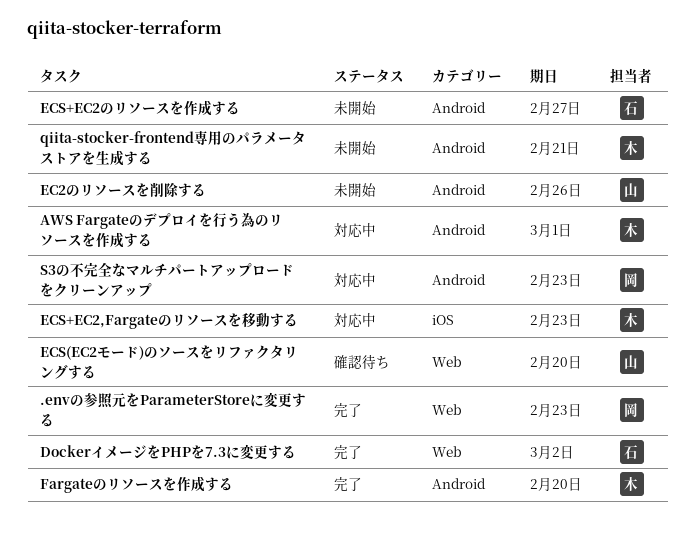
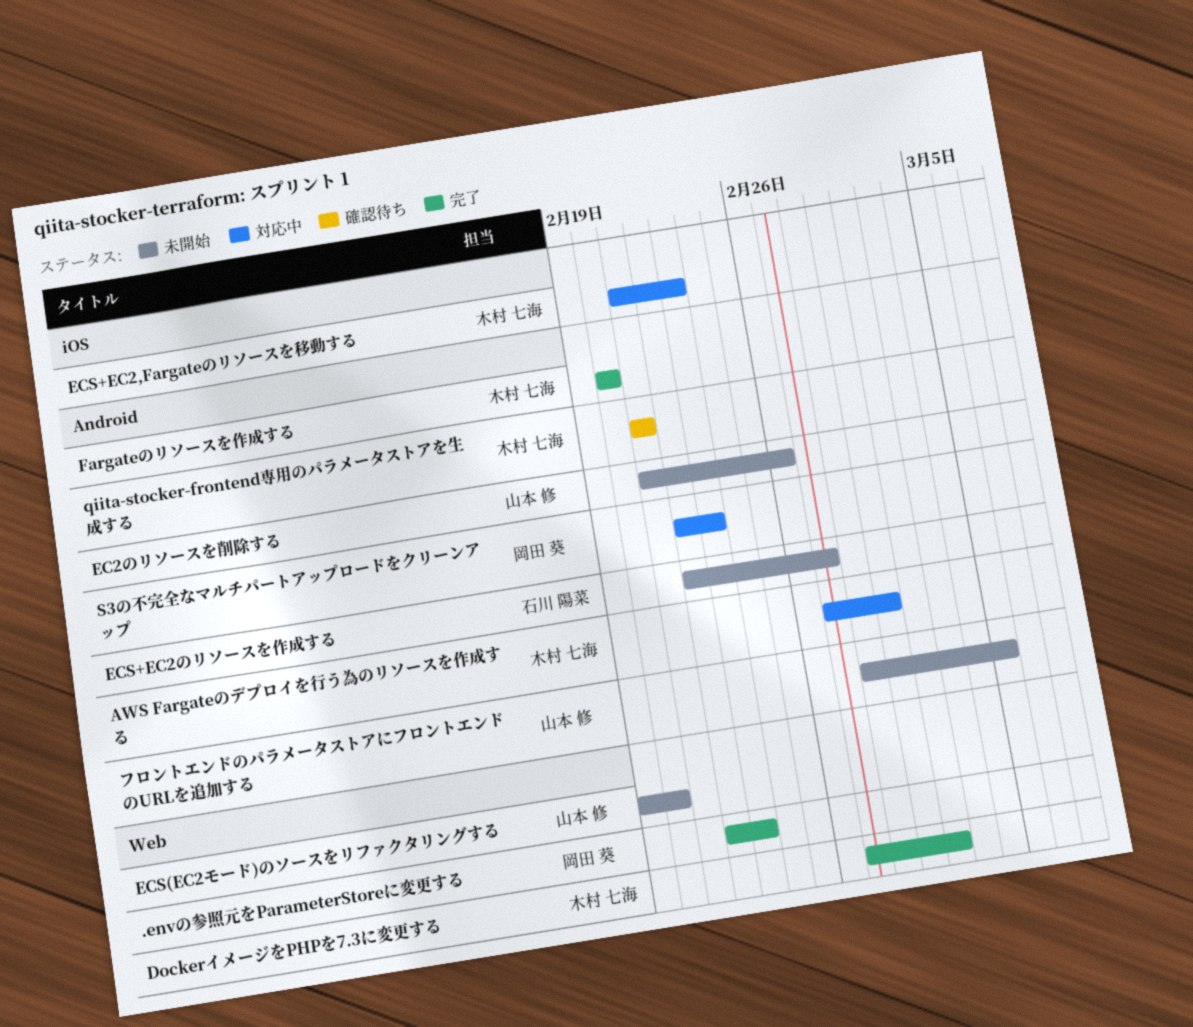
DockerイメージをPHPを7.3に変更する, owner: 石川 陽菜 -> 木村 七海
ECS(EC2モード)のソースをリファクタリングする, status: 確認待ち -> 未開始
qiita-stocker-frontend専用のパラメータストアを生成する, status: 未開始 -> 確認待ち
フロントエンドのパラメータストアにフロントエンドのURLを追加する: none -> present

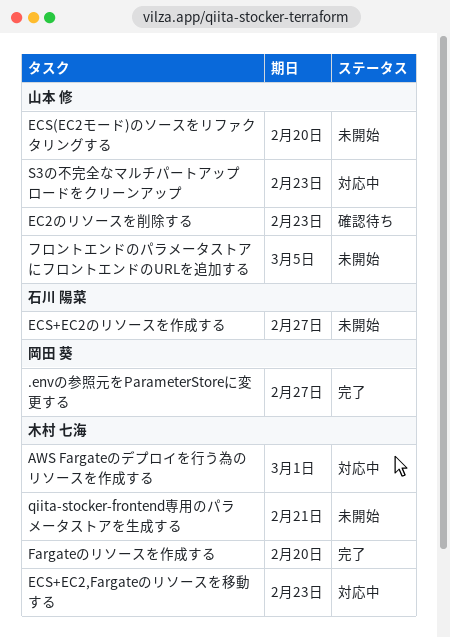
.envの参照元をParameterStoreに変更する, due: Feb 23 -> Feb 27
DockerイメージをPHPを7.3に変更する: present -> none
EC2のリソースを削除する, status: 未開始 -> 確認待ち
EC2のリソースを削除する, due: Feb 26 -> Feb 23
qiita-stocker-frontend専用のパラメータストアを生成する, status: 確認待ち -> 未開始
S3の不完全なマルチパートアップロードをクリーンアップ, owner: 岡田 葵 -> 山本 修

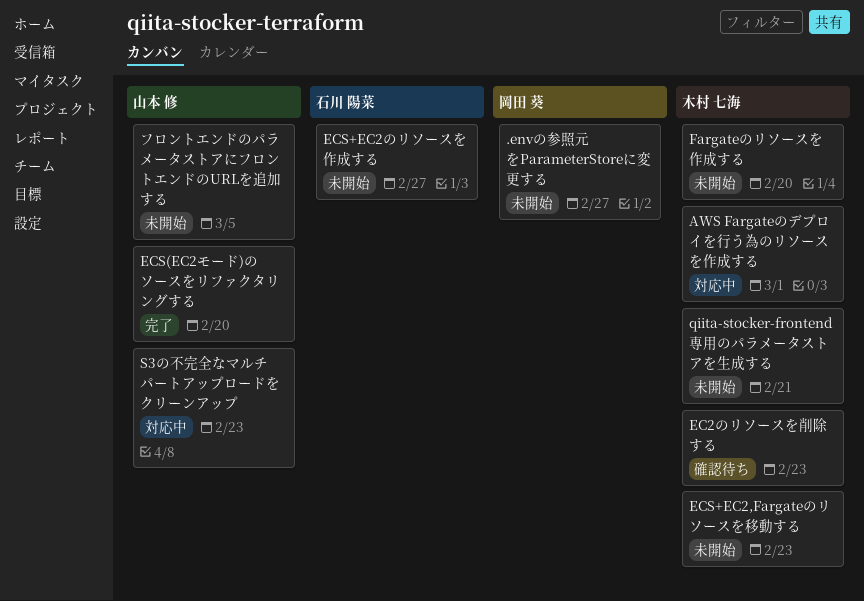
.envの参照元をParameterStoreに変更する, status: 完了 -> 未開始
EC2のリソースを削除する, owner: 山本 修 -> 木村 七海
ECS(EC2モード)のソースをリファクタリングする, status: 未開始 -> 完了
ECS+EC2,Fargateのリソースを移動する, status: 対応中 -> 未開始
Fargateのリソースを作成する, status: 完了 -> 未開始

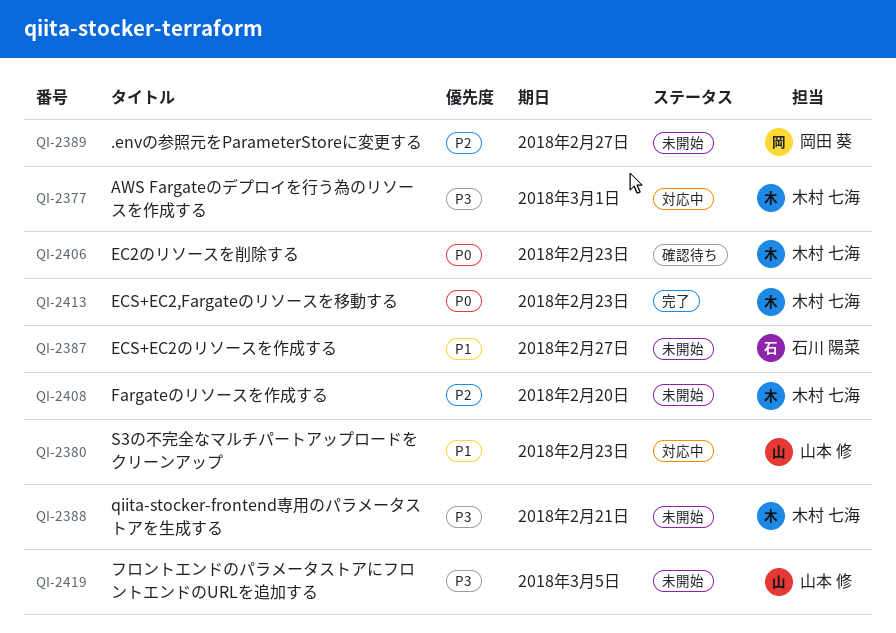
ECS(EC2モード)のソースをリファクタリングする: present -> none
ECS+EC2,Fargateのリソースを移動する, status: 未開始 -> 完了

